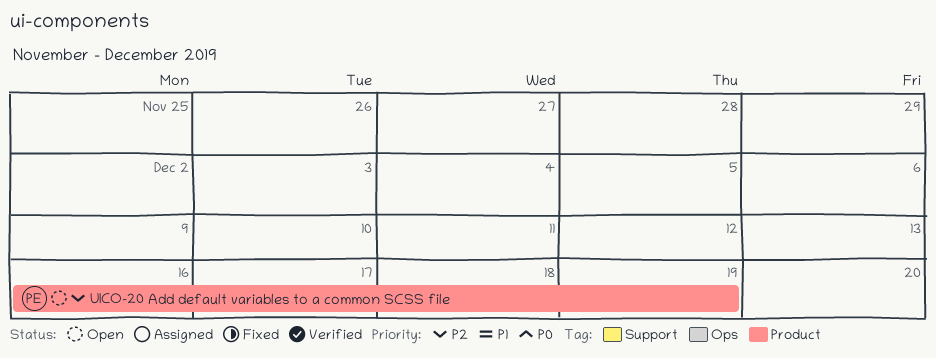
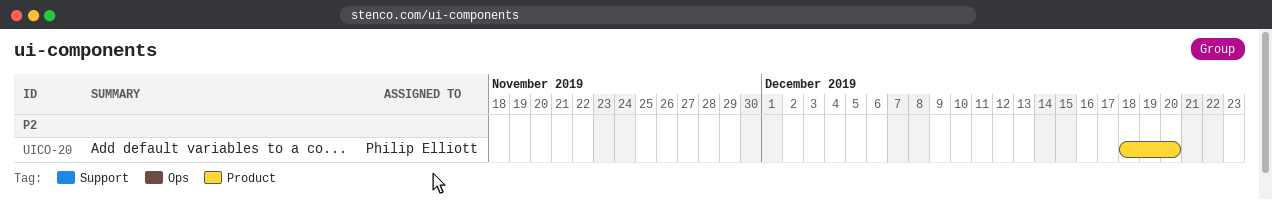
UICO-20, start: Dec 16 -> Dec 18
UICO-20, due: Dec 19 -> Dec 20

